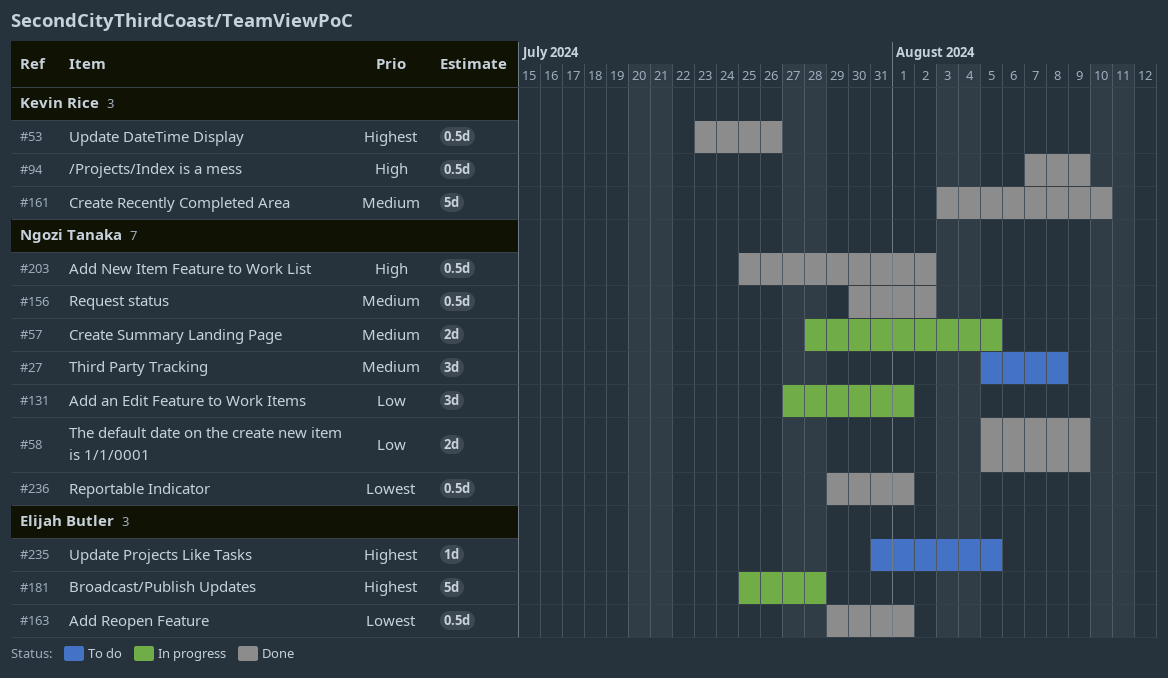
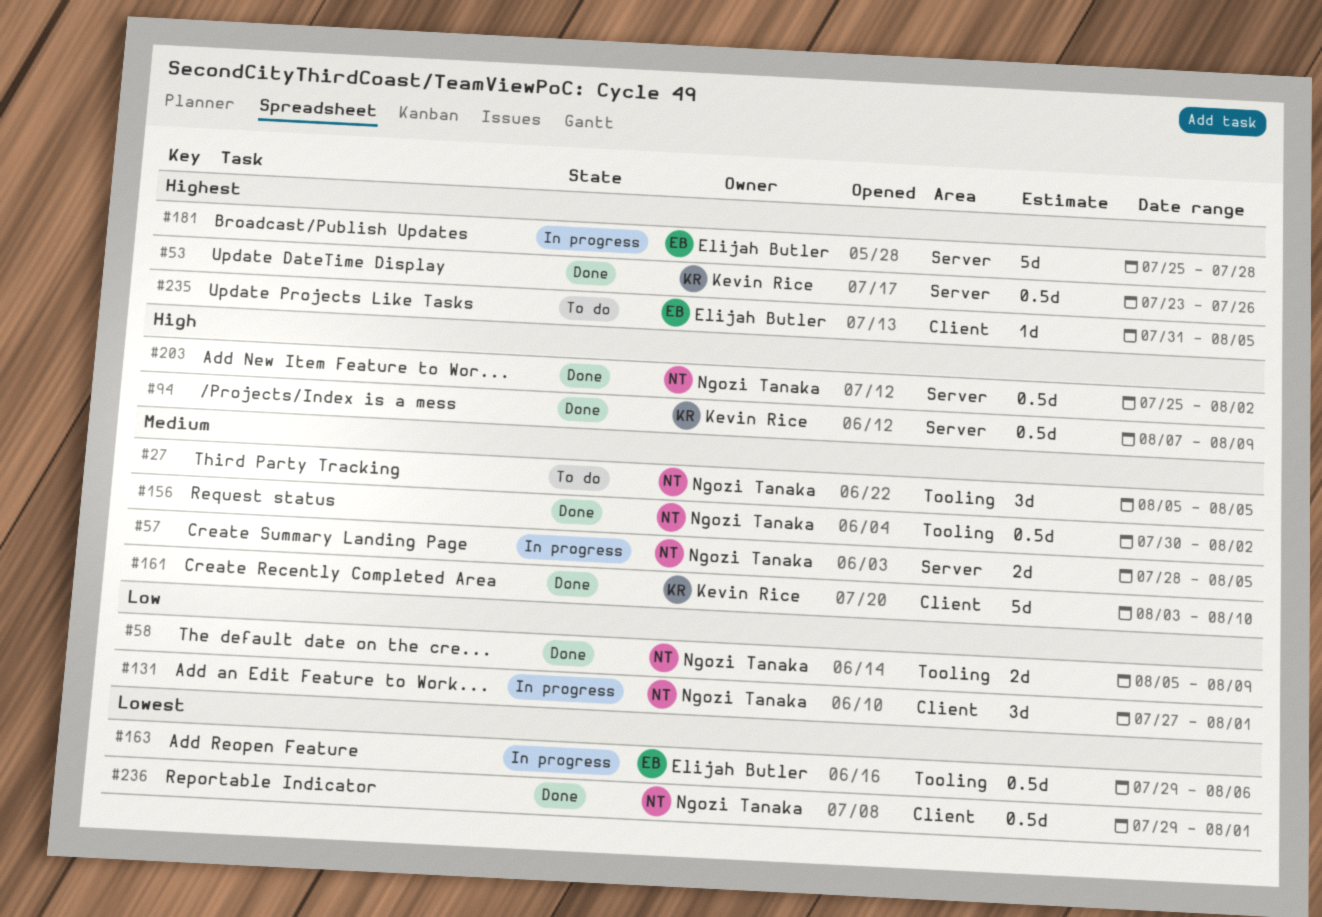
#27, due: Aug 8 -> Aug 5
#163, status: Done -> In progress
#163, due: Aug 1 -> Aug 6

